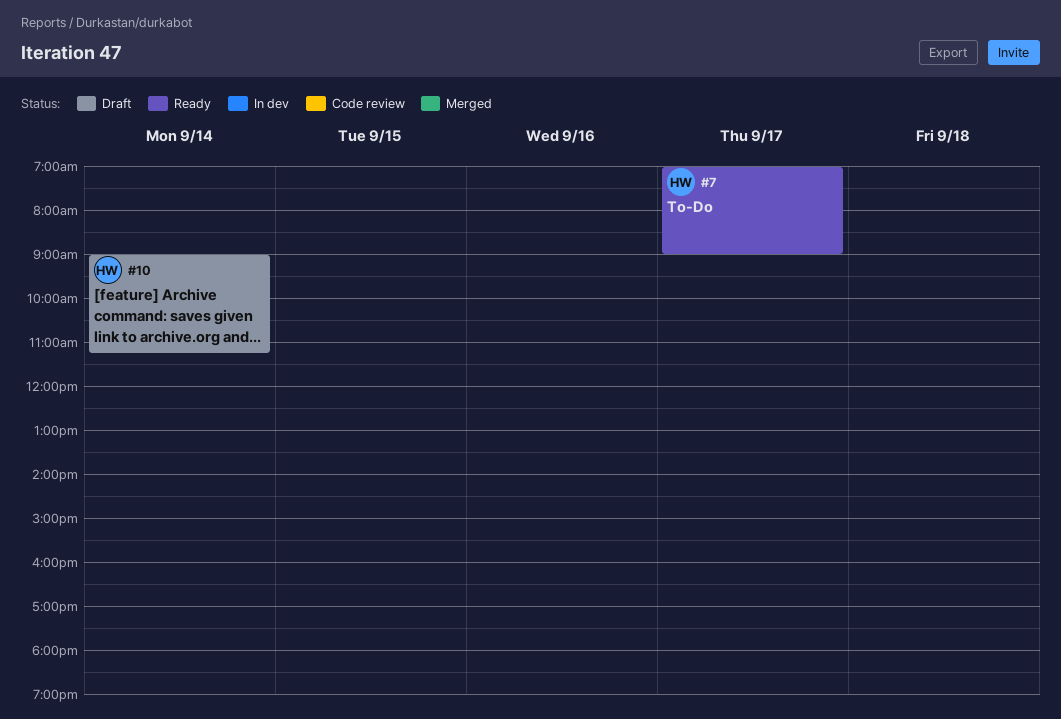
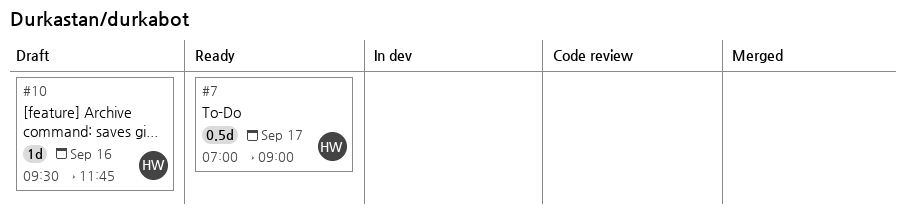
#10, day: Sep 14 -> Sep 16
#10, begins: 09:00 -> 09:30
#10, ends: 11:15 -> 11:45

